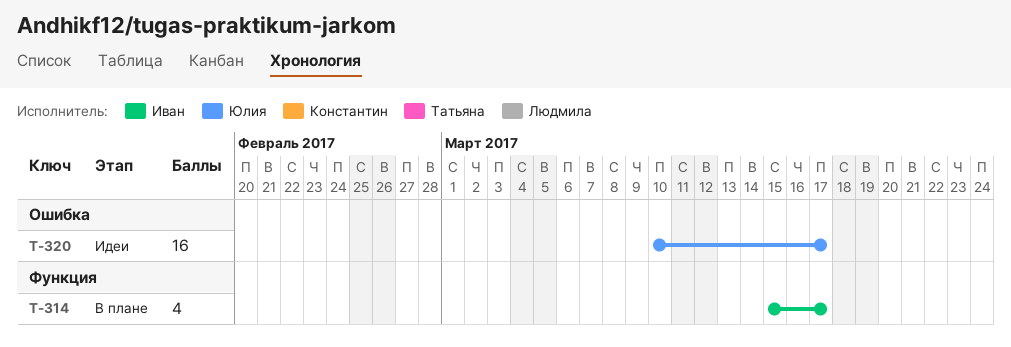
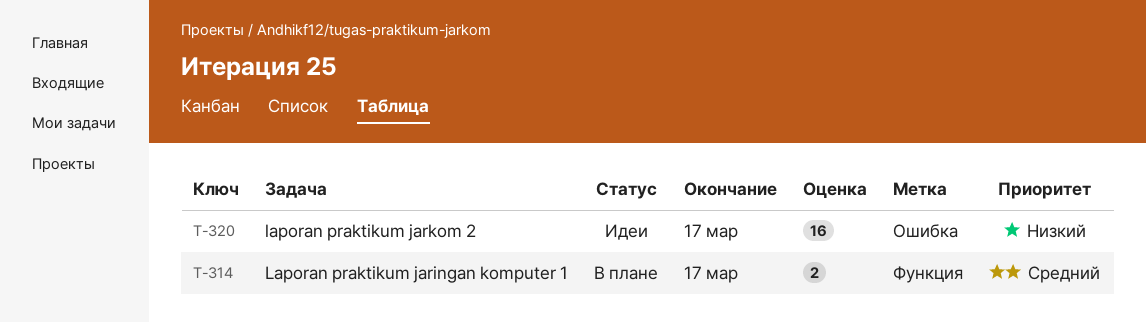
T-314, estimate: 4 -> 2

